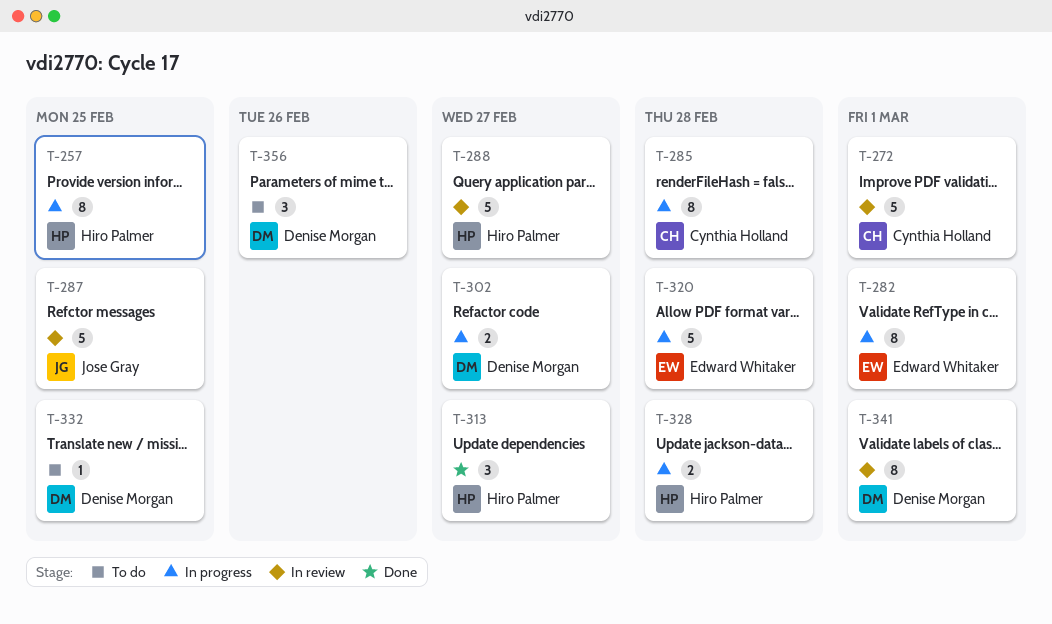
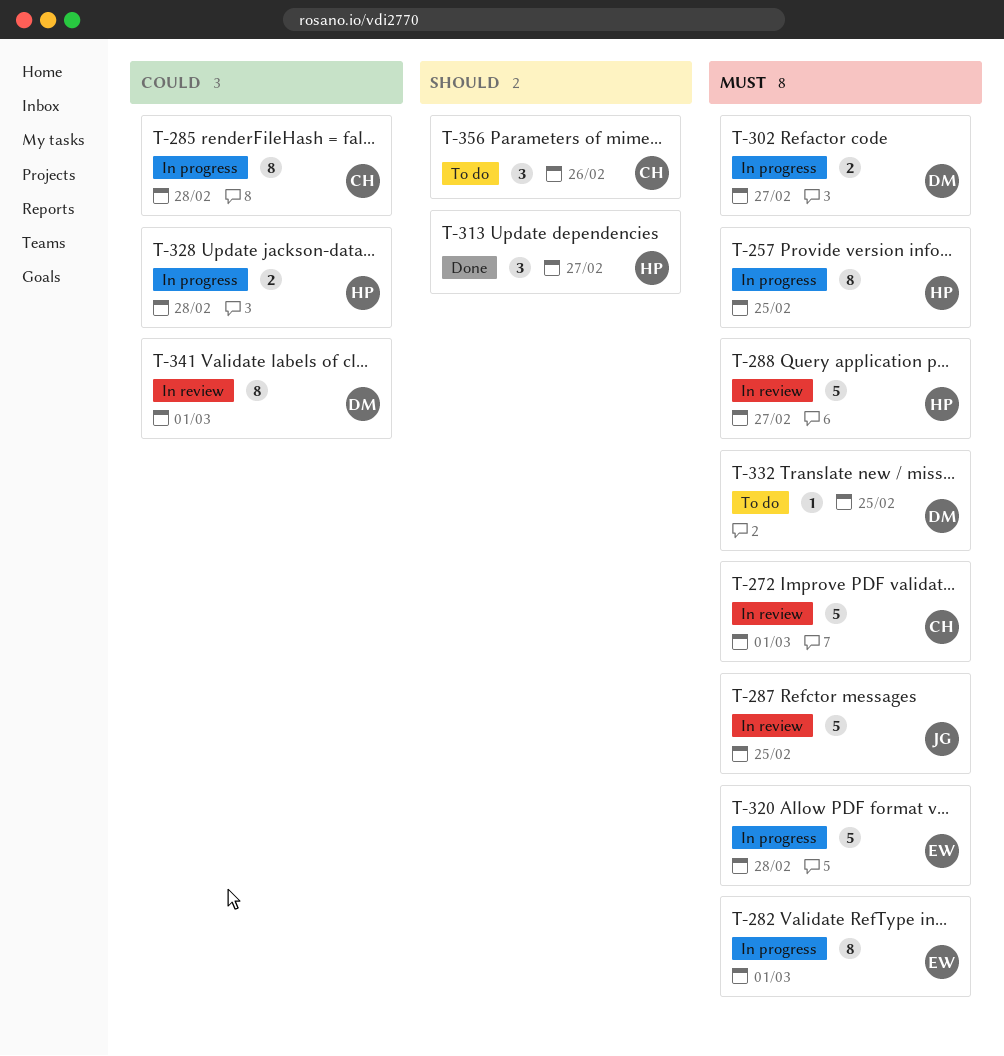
T-356, owner: Denise Morgan -> Cynthia Holland

